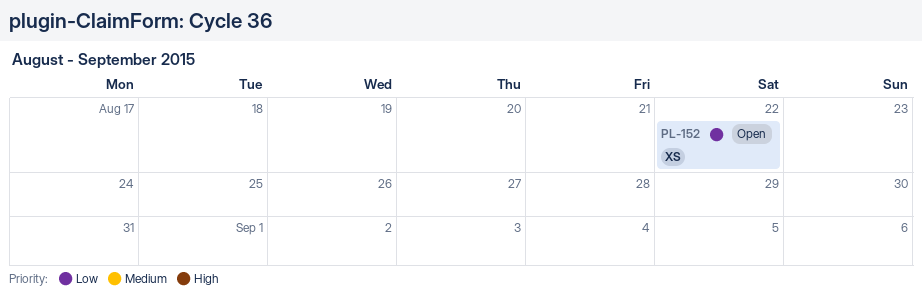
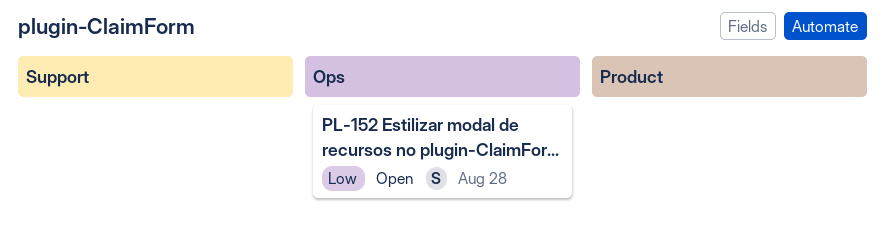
PL-152, estimate: XS -> S
PL-152, due: Aug 22 -> Aug 28

